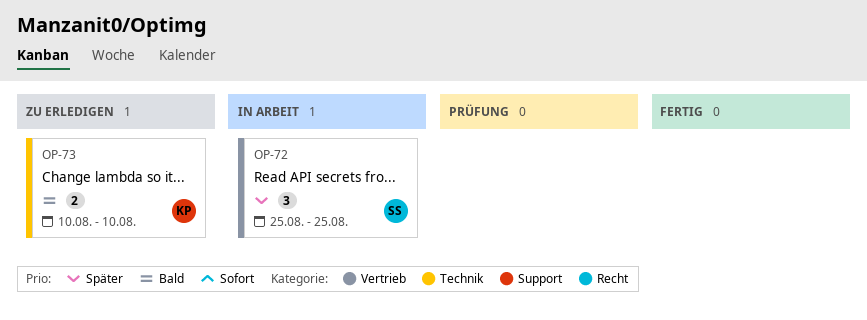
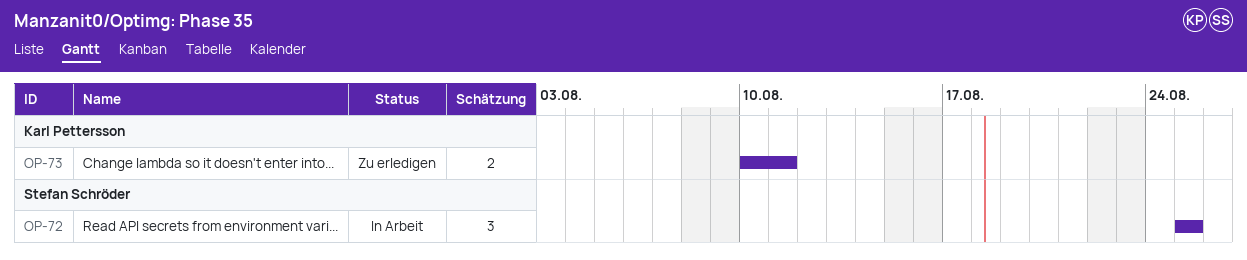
OP-73, due: Aug 10 -> Aug 11

